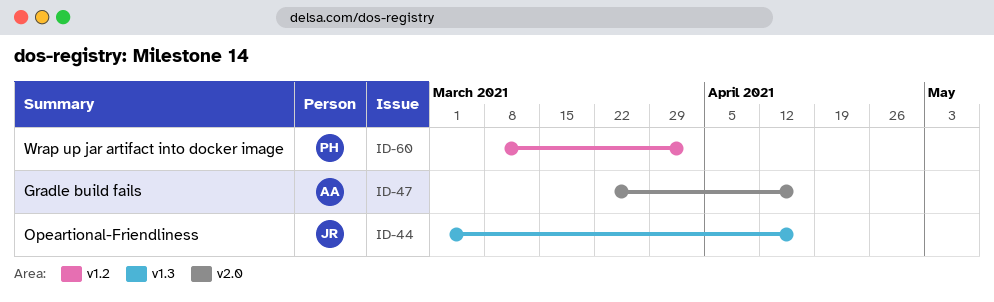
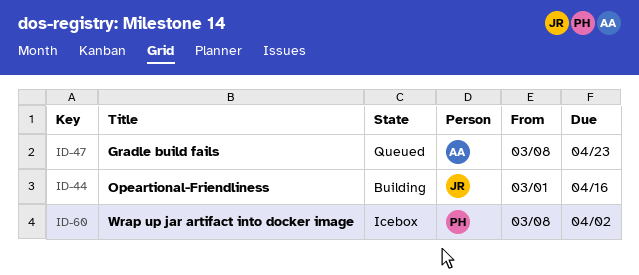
ID-47, start: Mar 22 -> Mar 8
ID-47, due: Apr 16 -> Apr 23

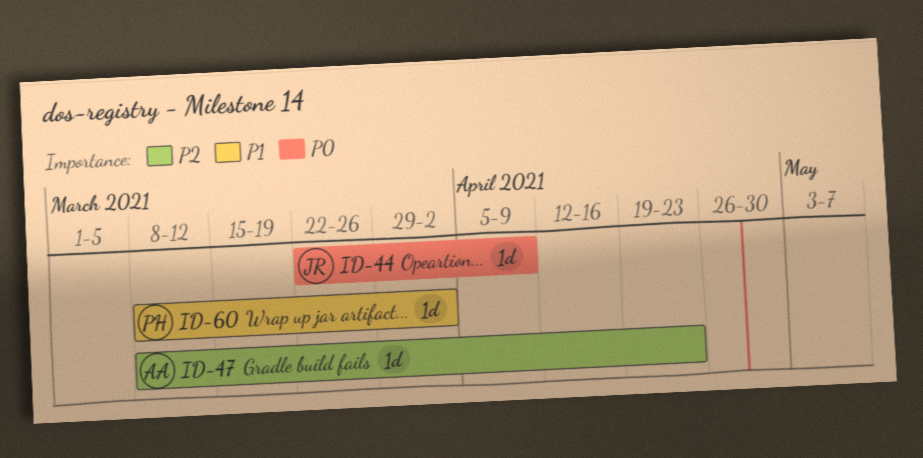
ID-44, start: Mar 1 -> Mar 22
ID-44, due: Apr 16 -> Apr 9

